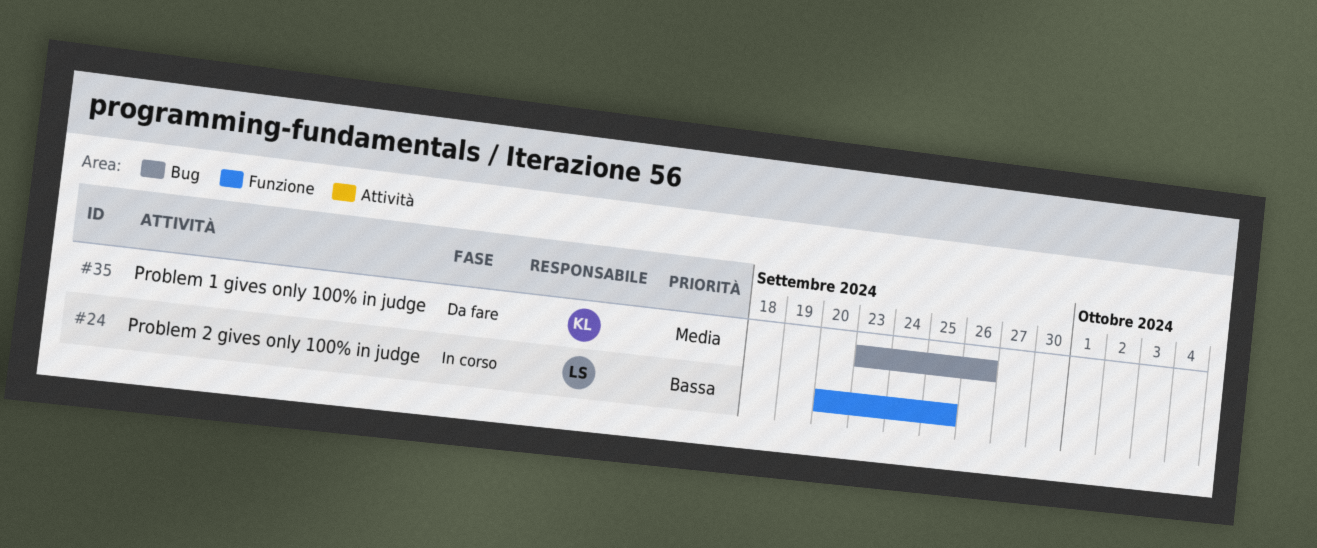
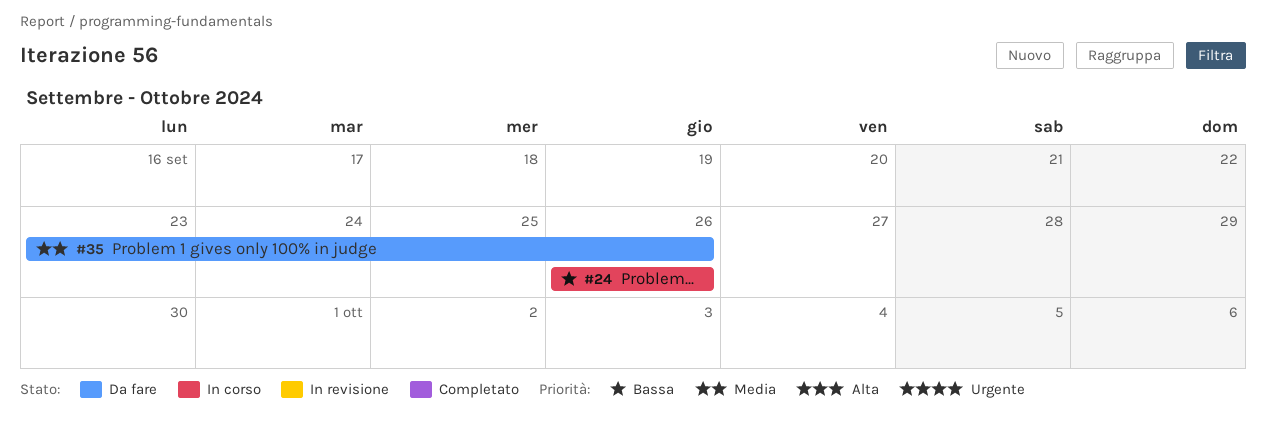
#24, start: Sep 20 -> Sep 26
#24, due: Sep 25 -> Sep 26

